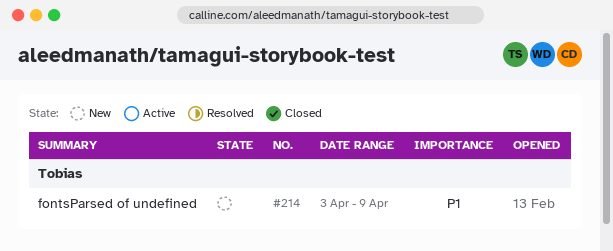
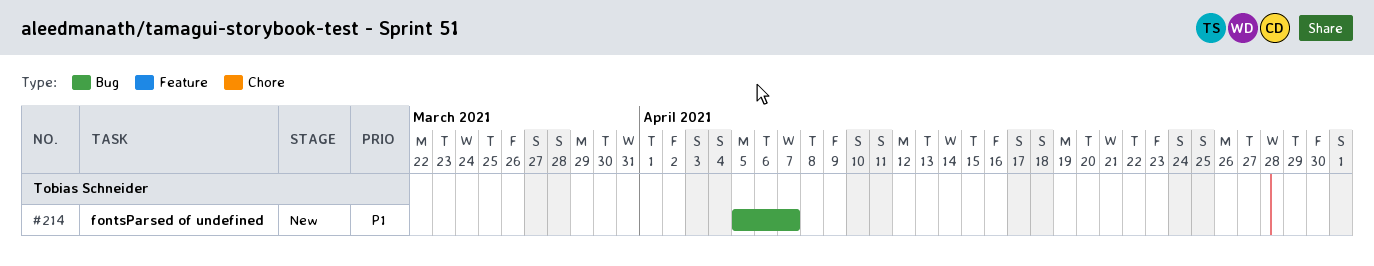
#214, start: Apr 3 -> Apr 5
#214, due: Apr 9 -> Apr 7

